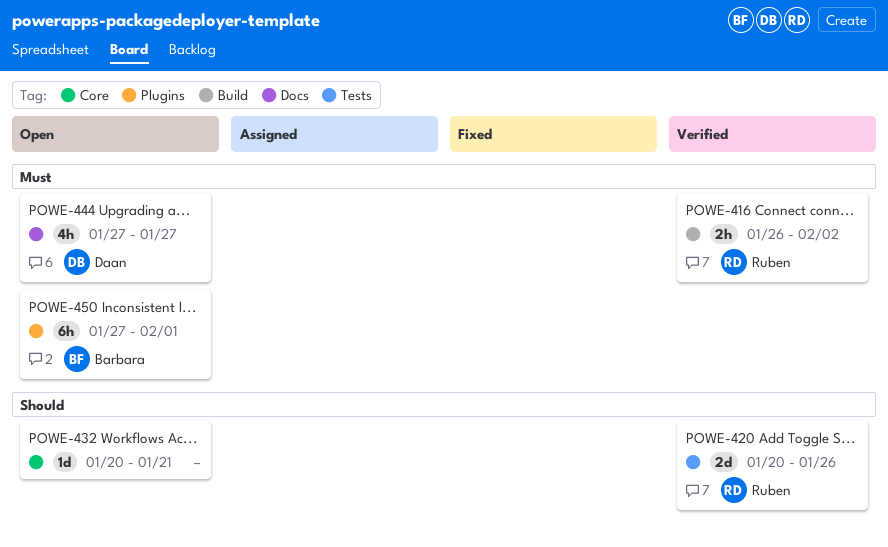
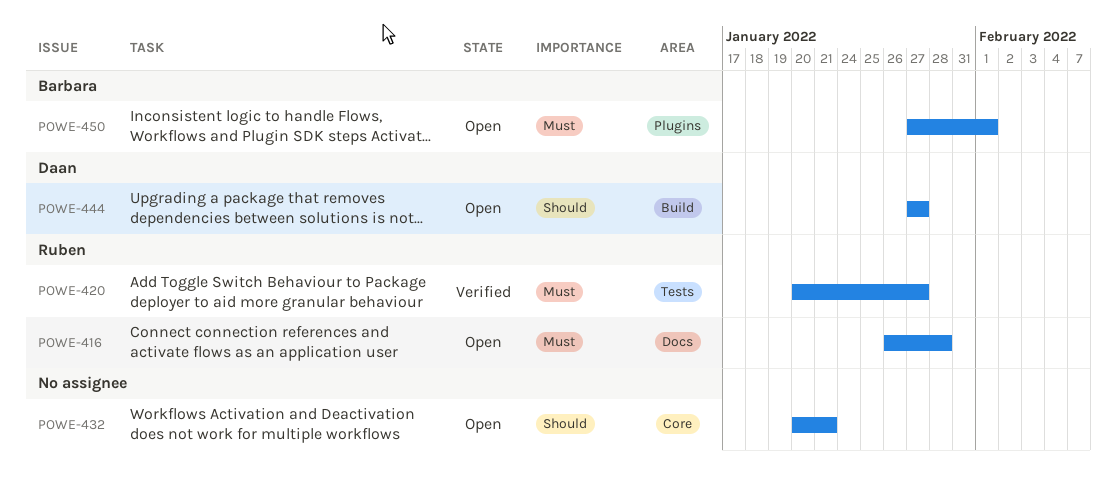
POWE-416, status: Verified -> Open
POWE-416, label: Build -> Docs
POWE-416, due: Feb 2 -> Jan 28
POWE-420, priority: Should -> Must
POWE-420, due: Jan 26 -> Jan 27
POWE-444, priority: Must -> Should
POWE-444, label: Docs -> Build

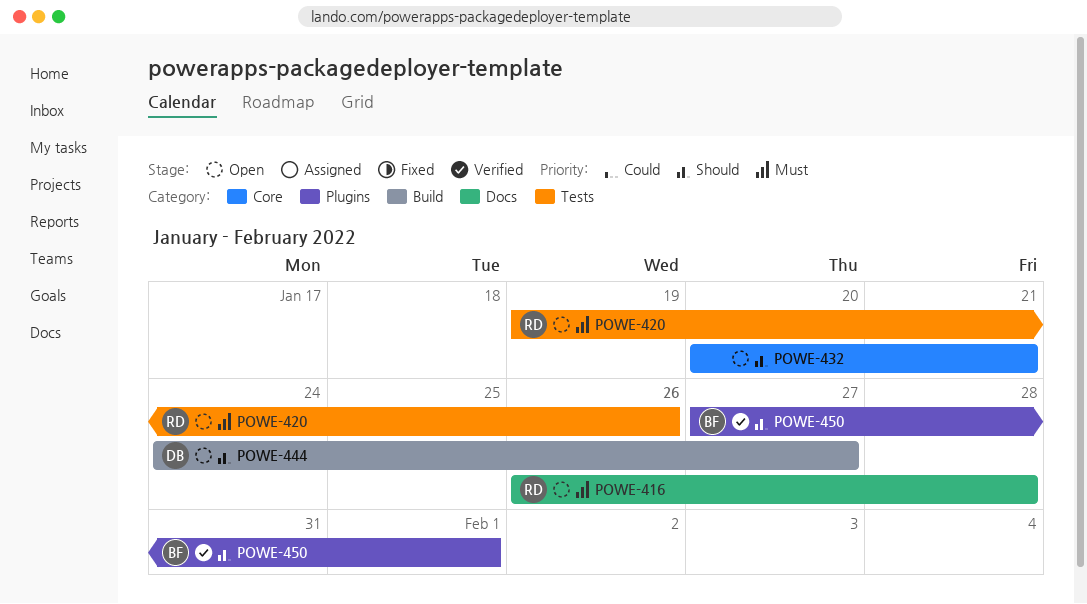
POWE-420, status: Verified -> Open
POWE-420, start: Jan 20 -> Jan 19
POWE-420, due: Jan 27 -> Jan 26
POWE-444, start: Jan 27 -> Jan 24
POWE-450, status: Open -> Verified
POWE-450, priority: Must -> Should

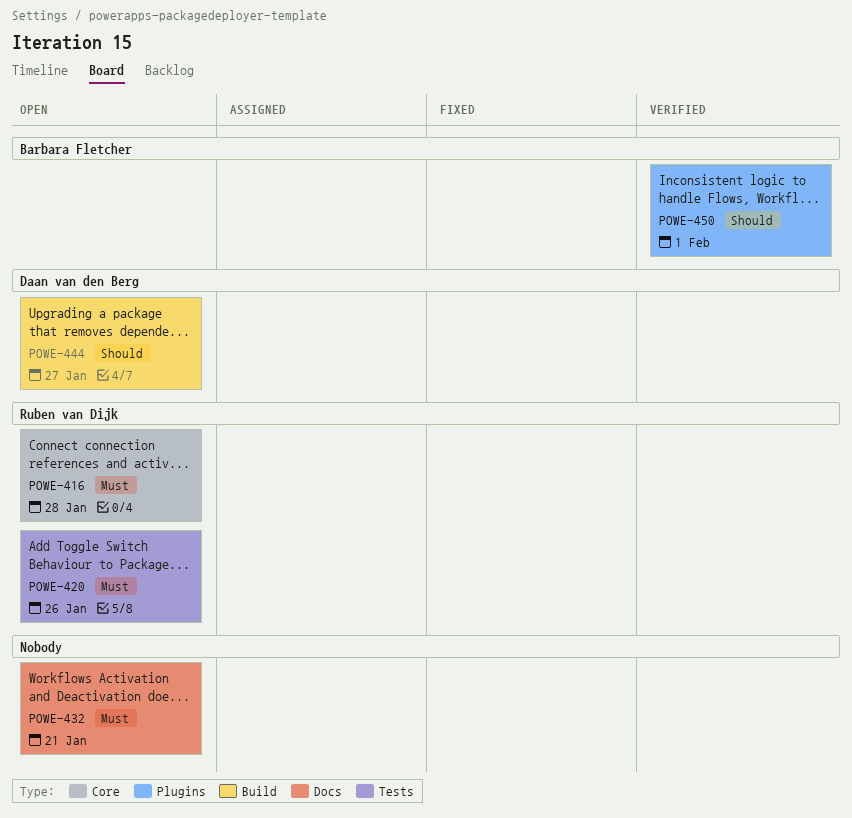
POWE-416, label: Docs -> Core
POWE-432, priority: Should -> Must
POWE-432, label: Core -> Docs

